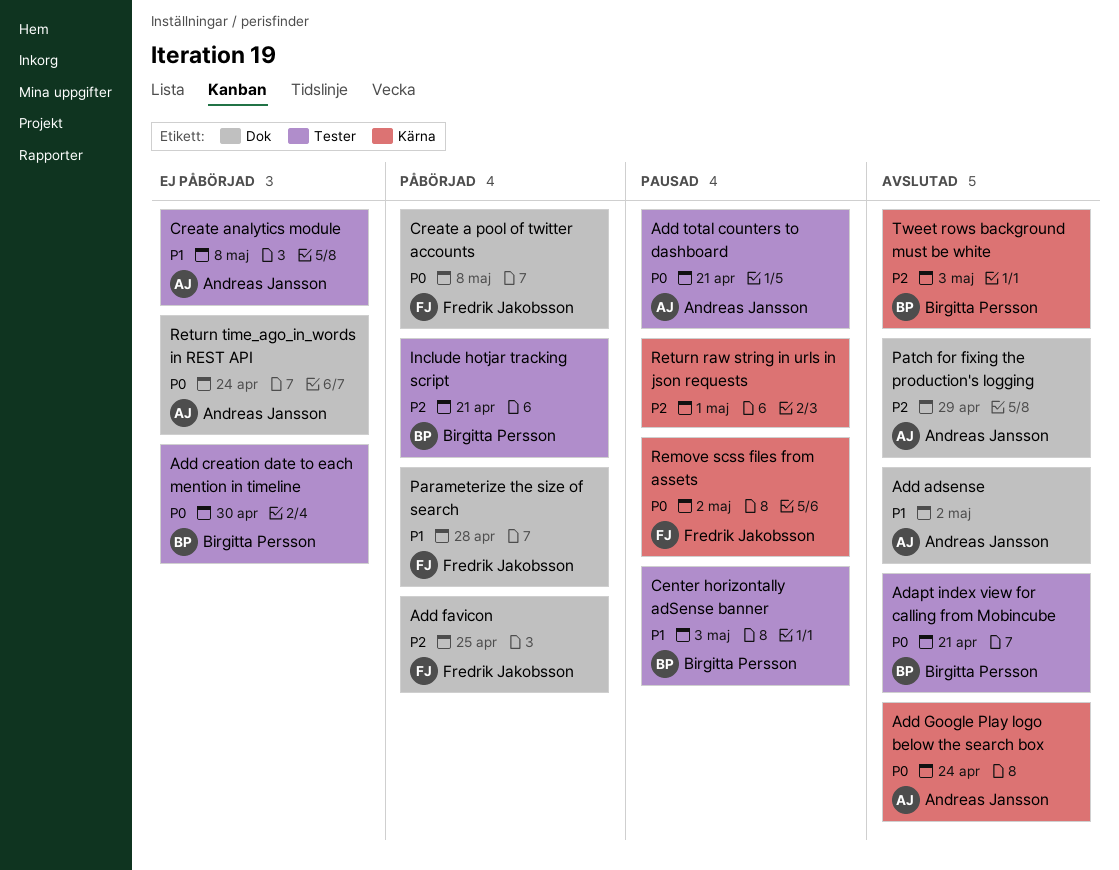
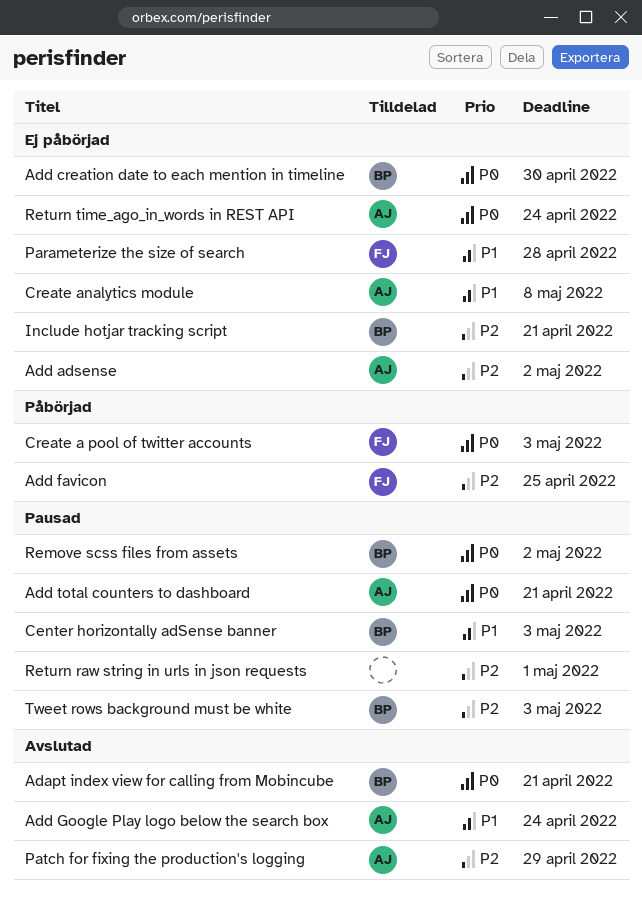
Add adsense, status: Avslutad -> Ej påbörjad
Add adsense, priority: P1 -> P2
Add Google Play logo below the search box, priority: P0 -> P1
Create a pool of twitter accounts, due: May 8 -> May 3
Include hotjar tracking script, status: Påbörjad -> Ej påbörjad
Parameterize the size of search, status: Påbörjad -> Ej påbörjad
Remove scss files from assets, owner: Fredrik Jakobsson -> Birgitta Persson
Tweet rows background must be white, status: Avslutad -> Pausad

